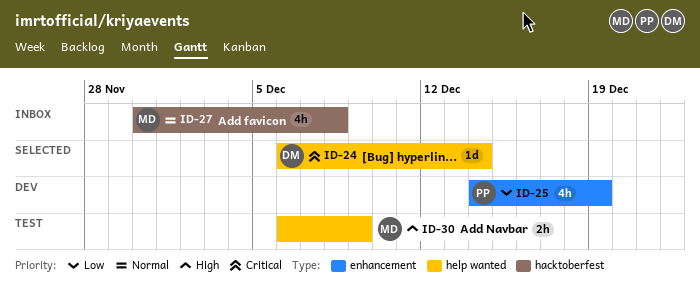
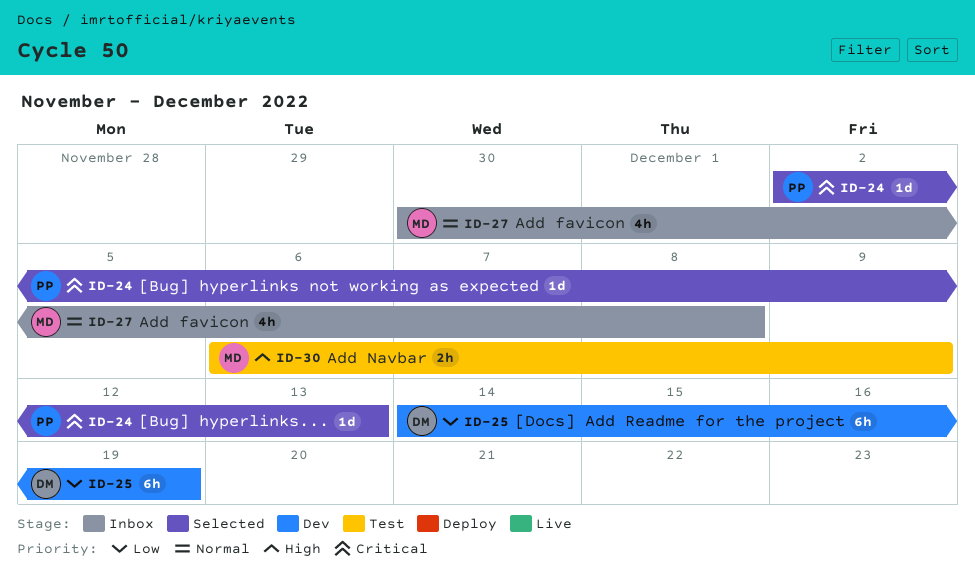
ID-24, owner: DM -> PP
ID-24, start: Dec 6 -> Dec 2
ID-24, due: Dec 14 -> Dec 13
ID-25, owner: PP -> DM
ID-25, estimate: 4h -> 6h

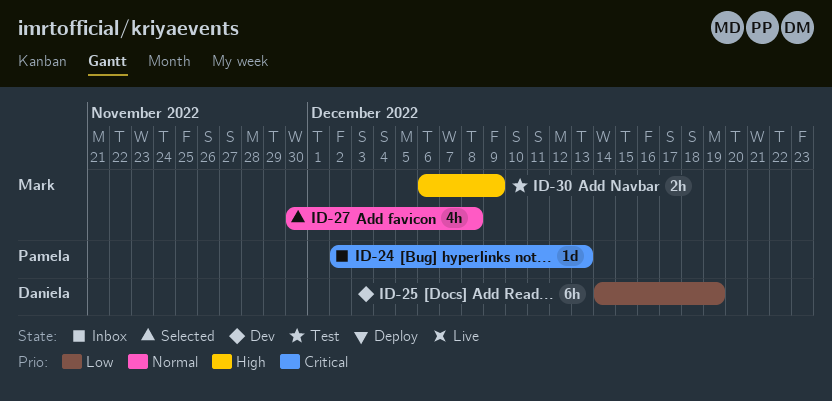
ID-24, status: Selected -> Inbox
ID-27, status: Inbox -> Selected

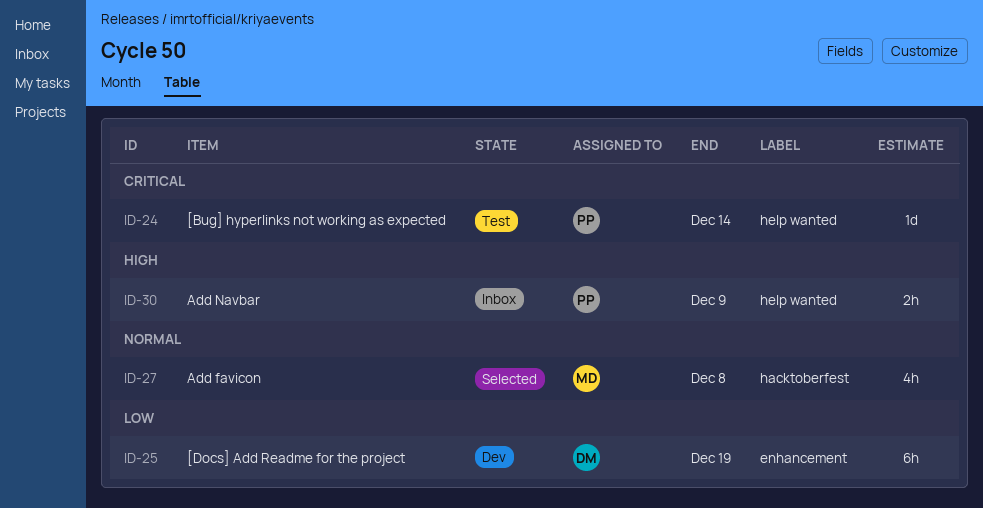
ID-24, status: Inbox -> Test
ID-24, due: Dec 13 -> Dec 14
ID-30, status: Test -> Inbox
ID-30, owner: Mark -> Pamela

